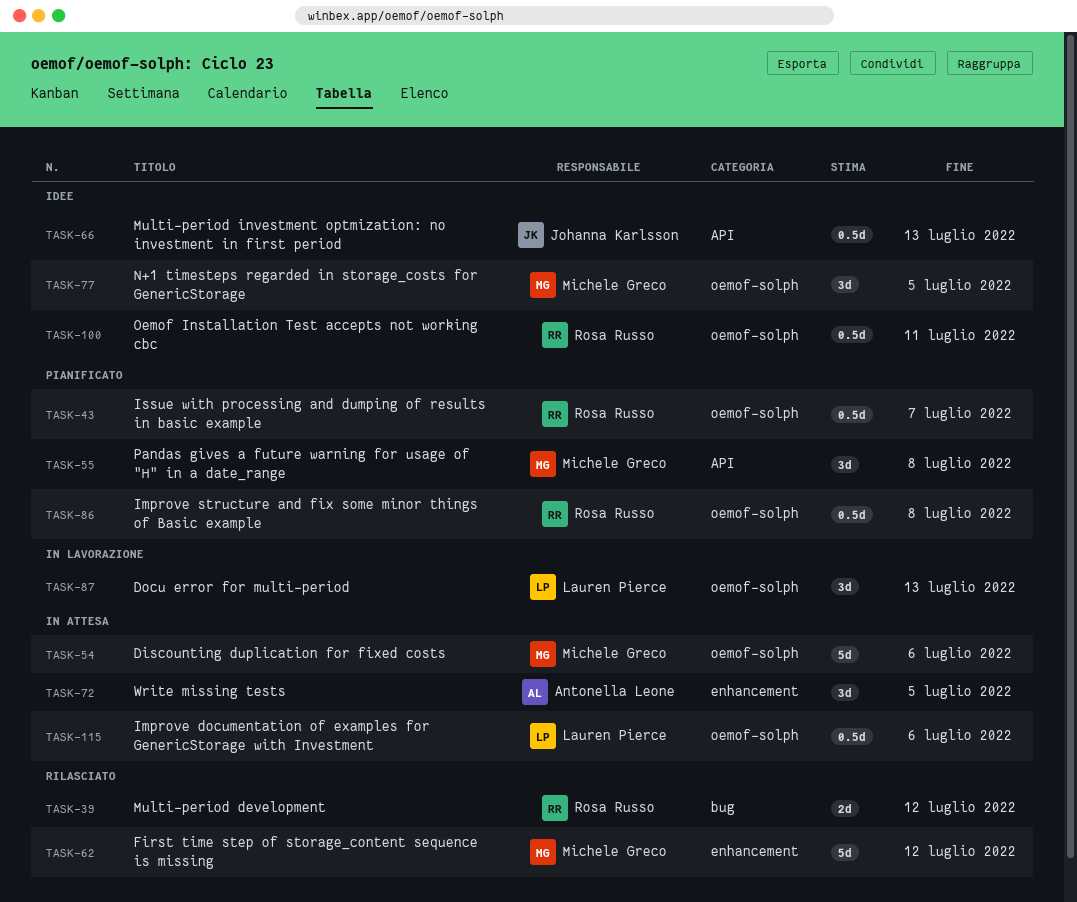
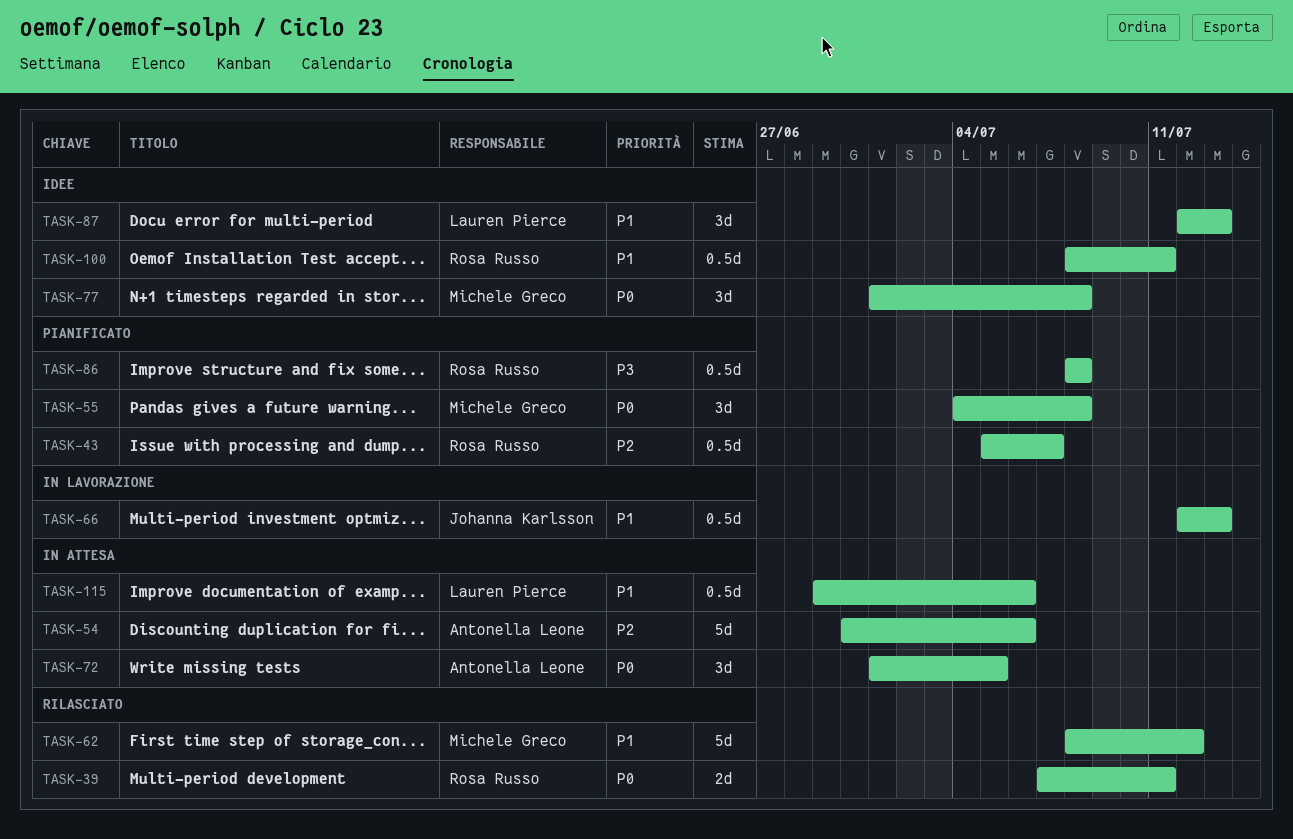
TASK-39, due: Jul 12 -> Jul 11
TASK-54, owner: Michele Greco -> Antonella Leone
TASK-66, status: Idee -> In lavorazione
TASK-77, due: Jul 5 -> Jul 8
TASK-87, status: In lavorazione -> Idee

